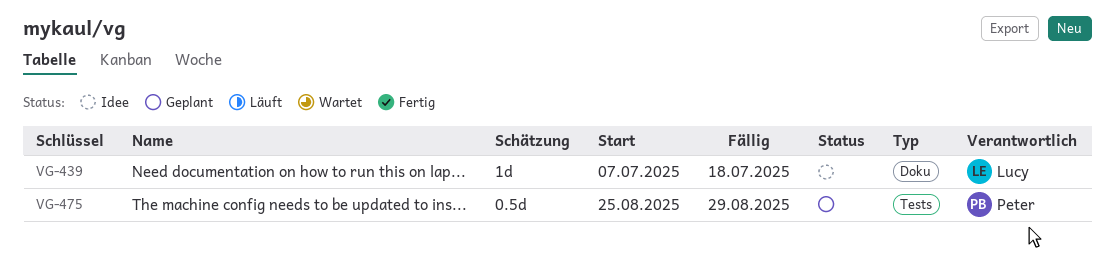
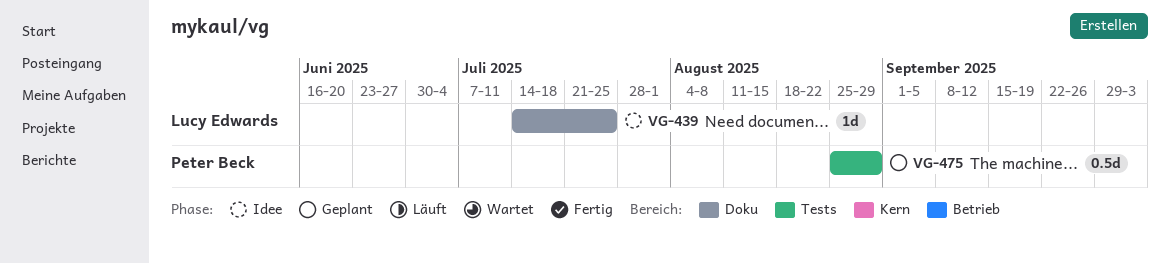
VG-439, start: Jul 7 -> Jul 14
VG-439, due: Jul 18 -> Jul 25

